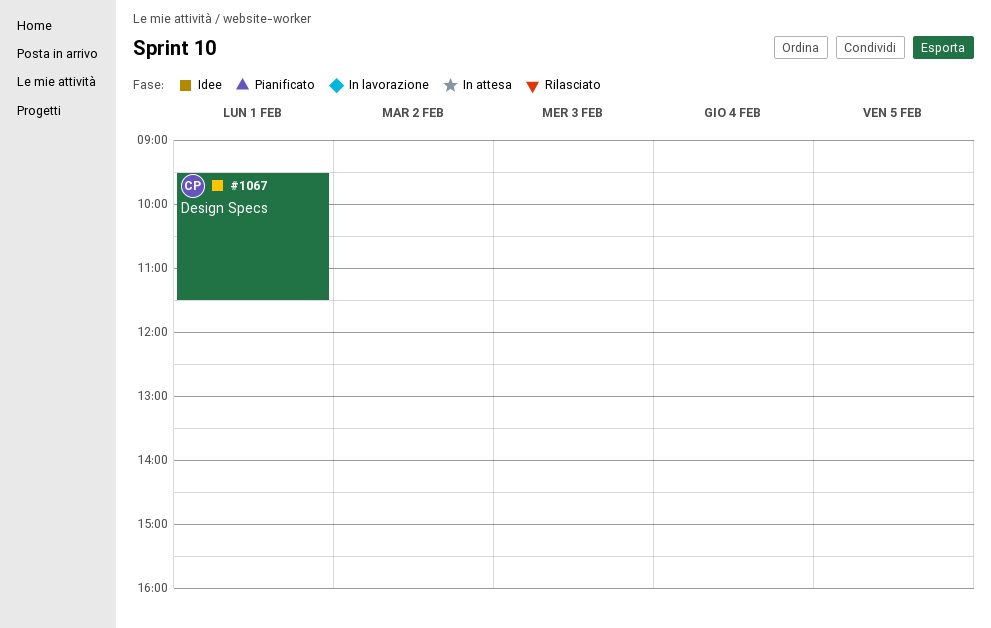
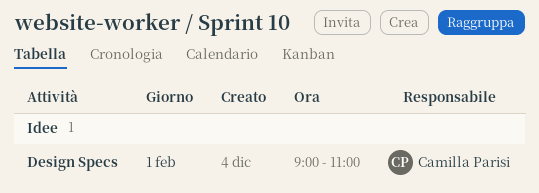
Design Specs, begins: 09:30 -> 09:00
Design Specs, ends: 11:30 -> 11:00

